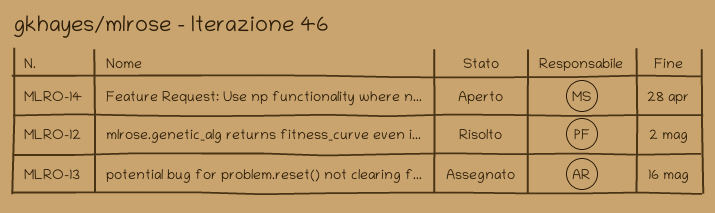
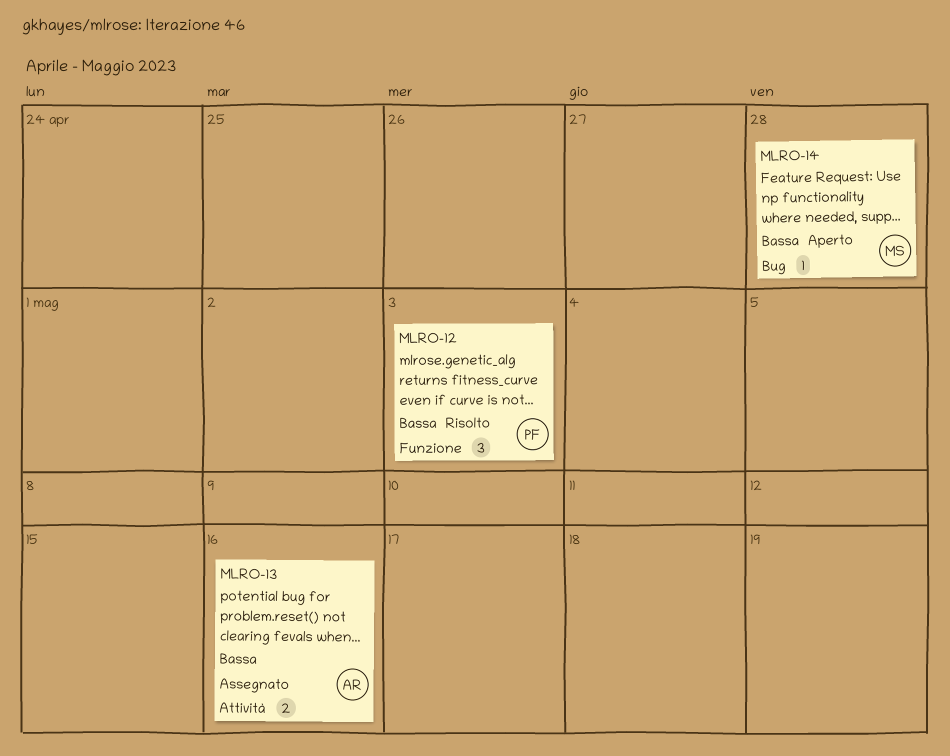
MLRO-12, due: May 2 -> May 3

